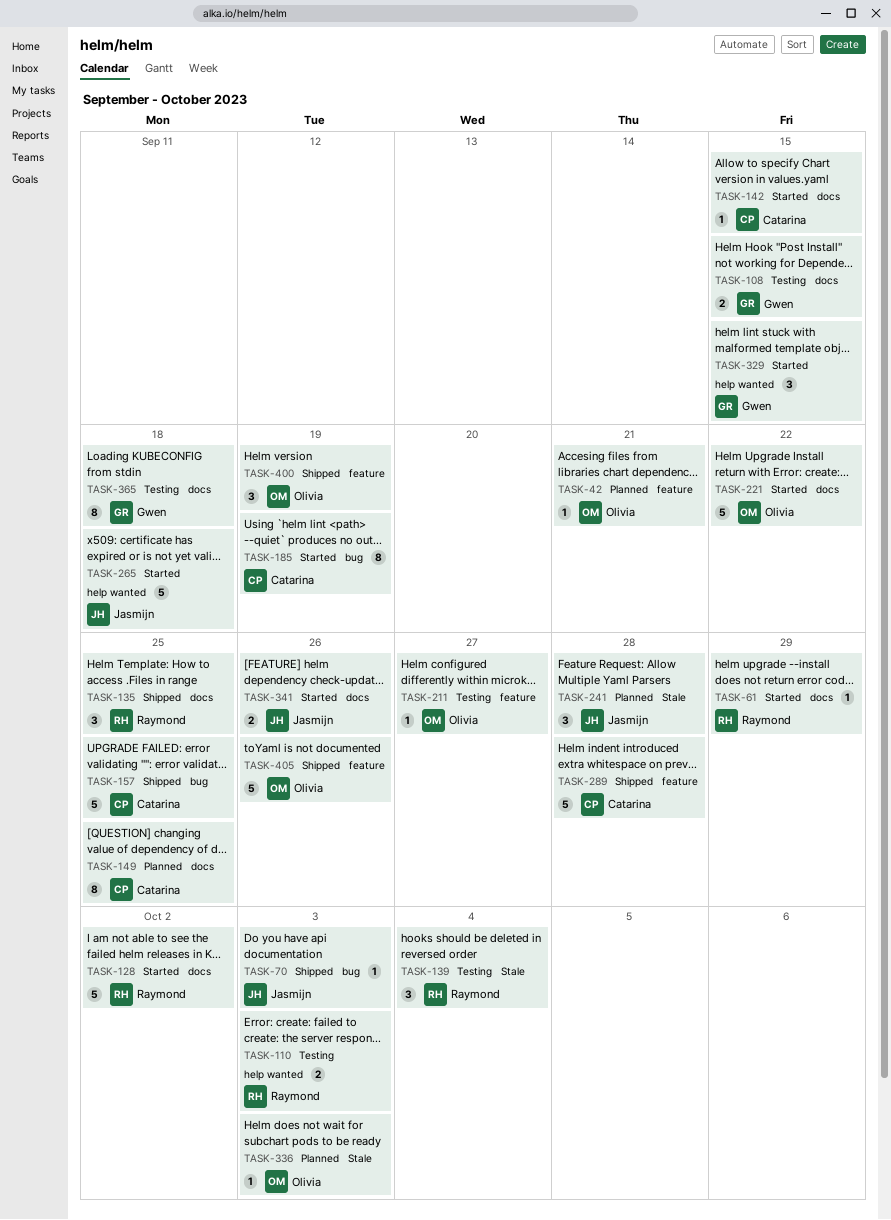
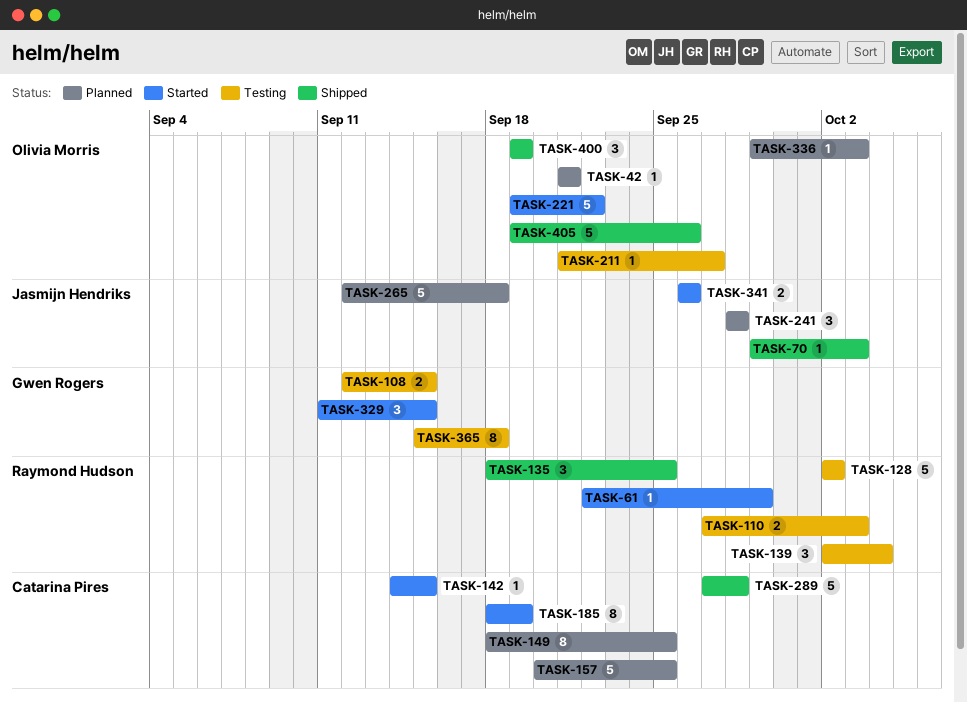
TASK-128, status: Started -> Testing
TASK-157, status: Shipped -> Planned
TASK-265, status: Started -> Planned

